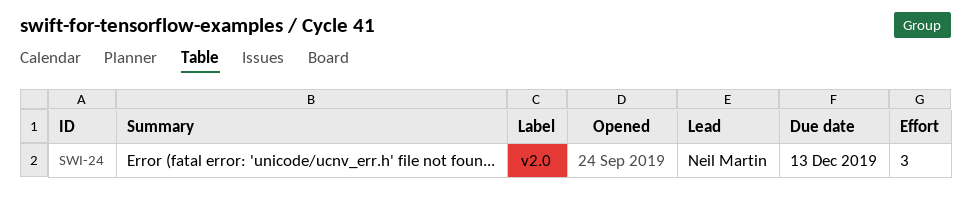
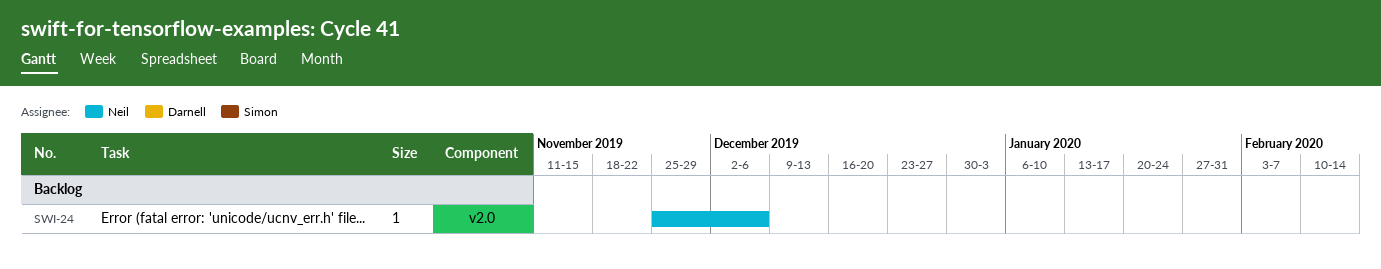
SWI-24, estimate: 3 -> 1
SWI-24, due: Dec 13 -> Dec 6

